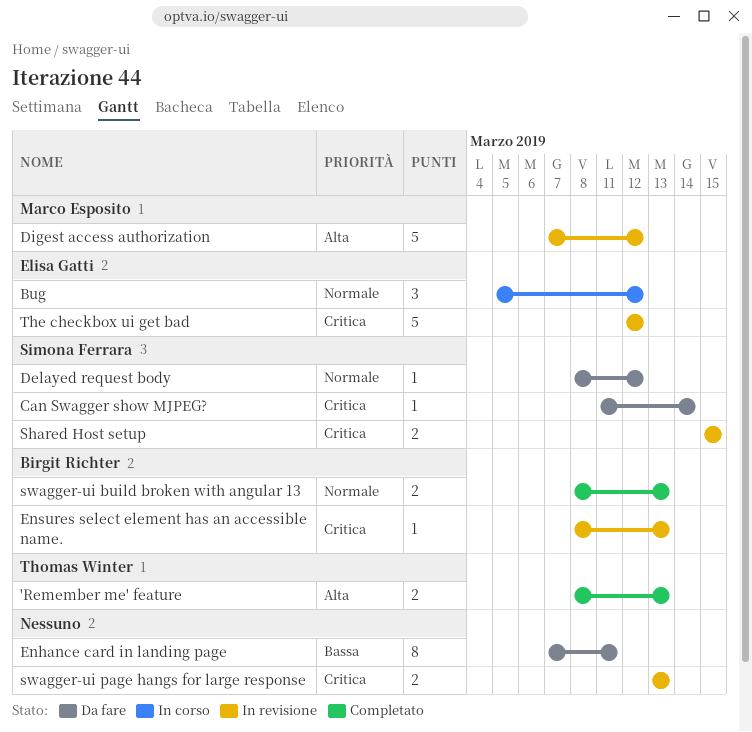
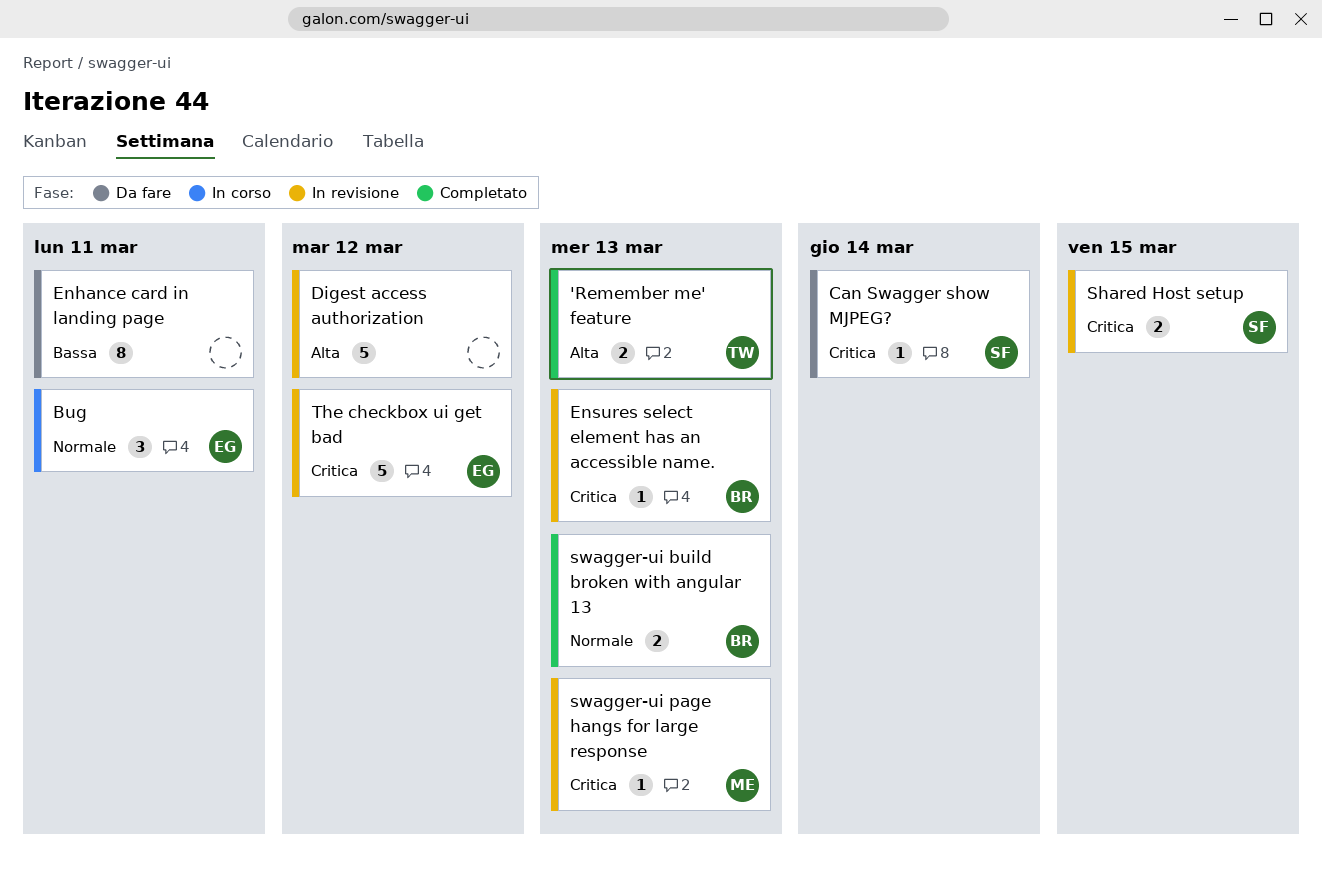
Bug, due: Mar 12 -> Mar 11
Delayed request body: present -> none
Digest access authorization, owner: Marco Esposito -> none
swagger-ui page hangs for large response, owner: none -> Marco Esposito
swagger-ui page hangs for large response, estimate: 2 -> 1

